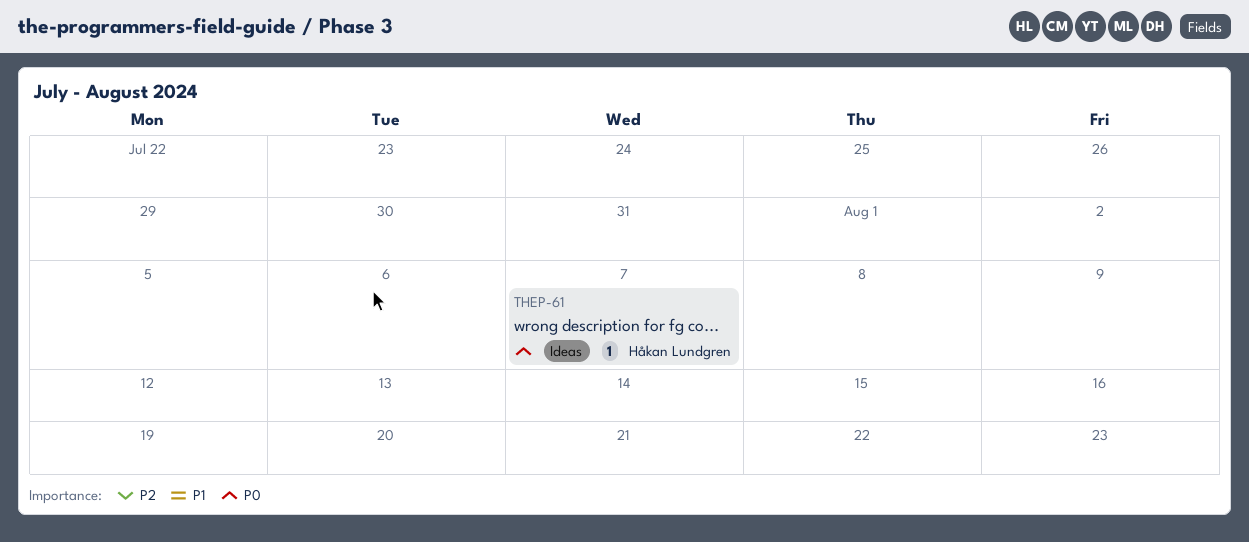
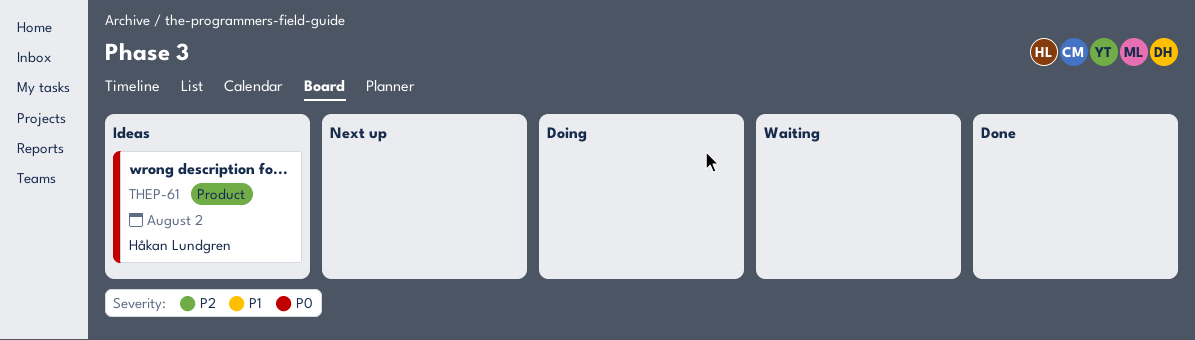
THEP-61, due: Aug 7 -> Aug 2

